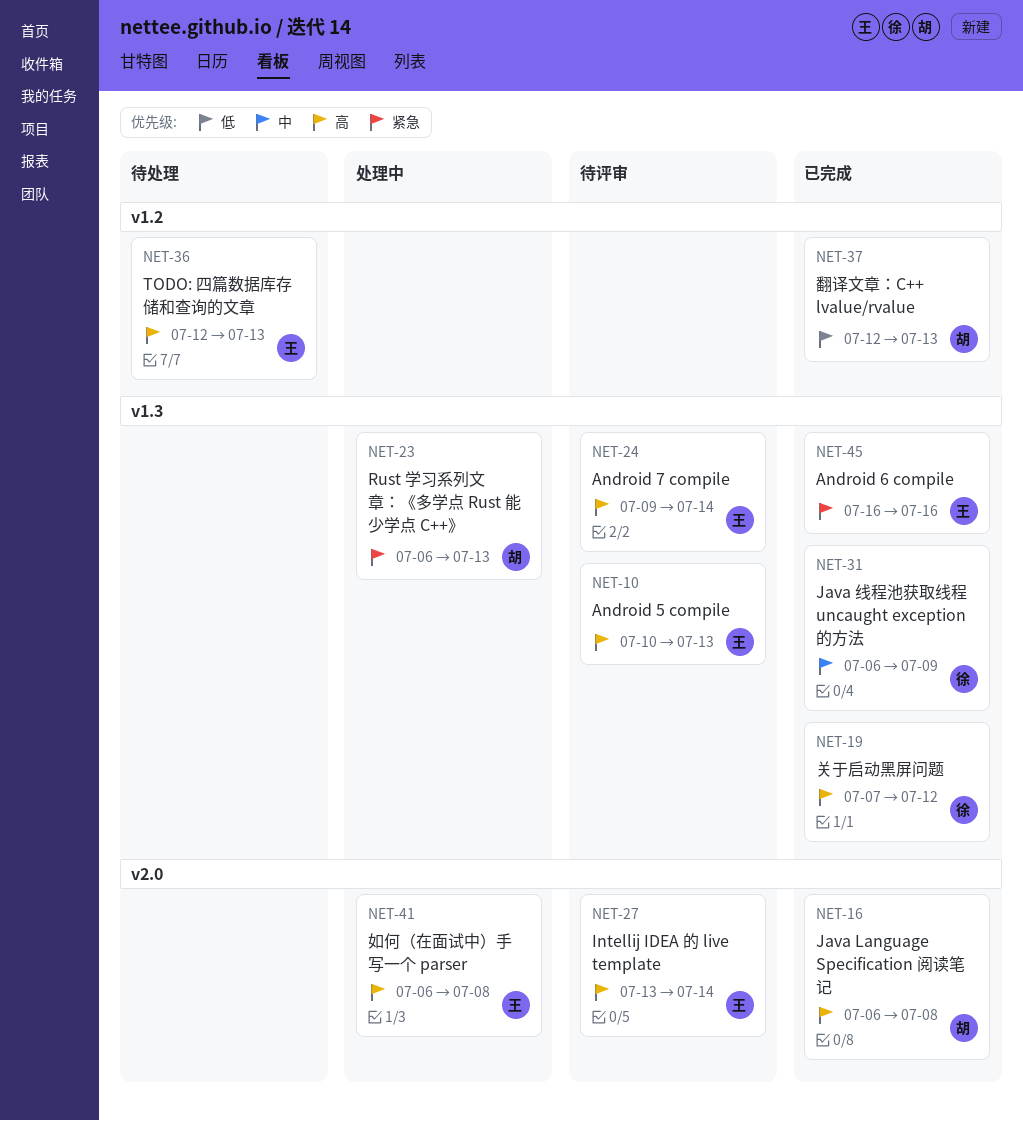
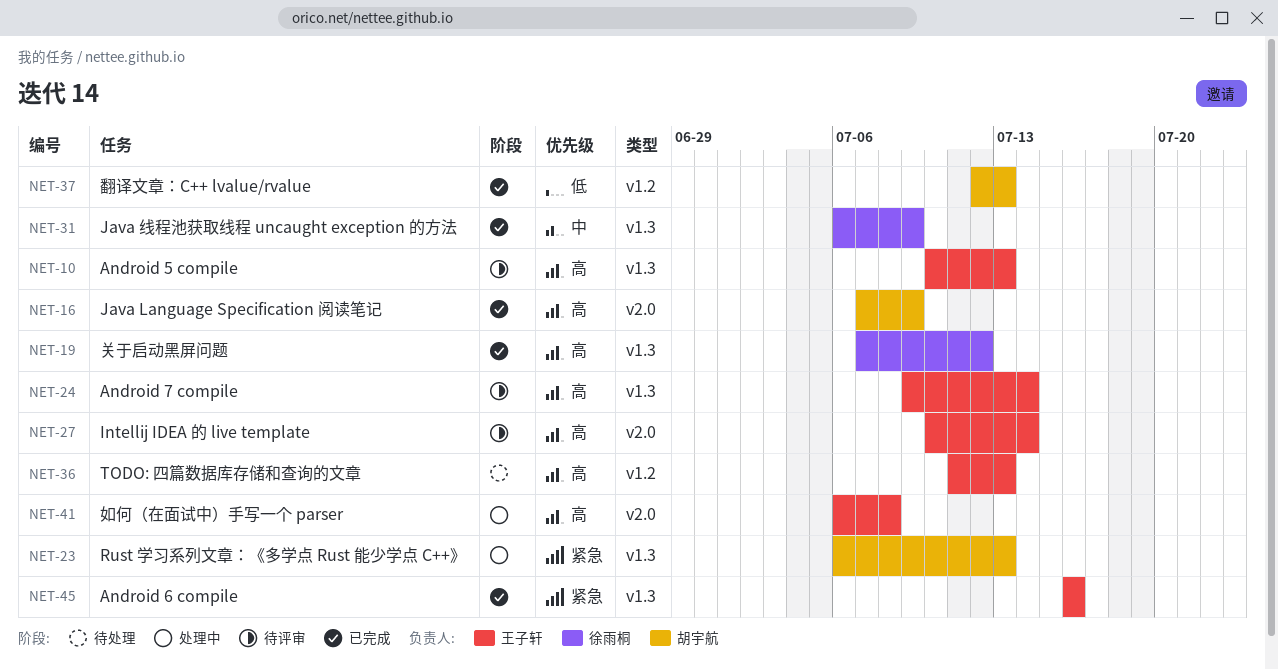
NET-16, start: Jul 6 -> Jul 7
NET-16, due: Jul 8 -> Jul 9
NET-27, start: Jul 13 -> Jul 10
NET-36, start: Jul 12 -> Jul 11

